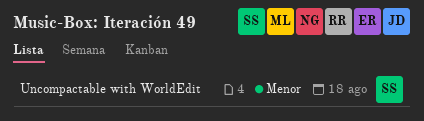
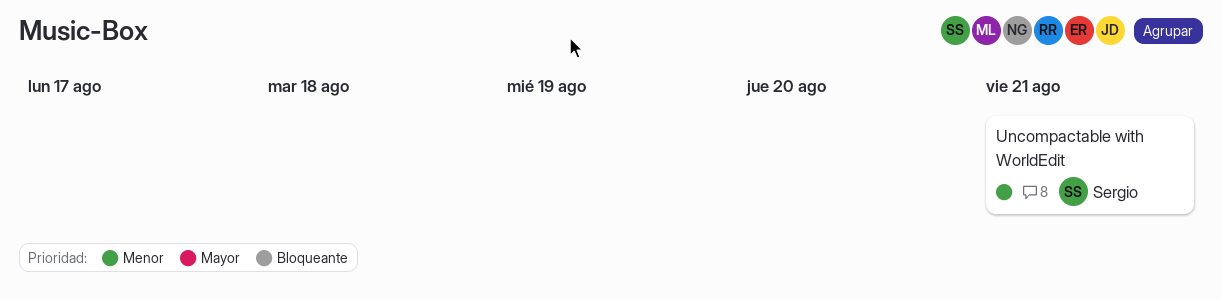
Uncompactable with WorldEdit, due: Aug 18 -> Aug 21

